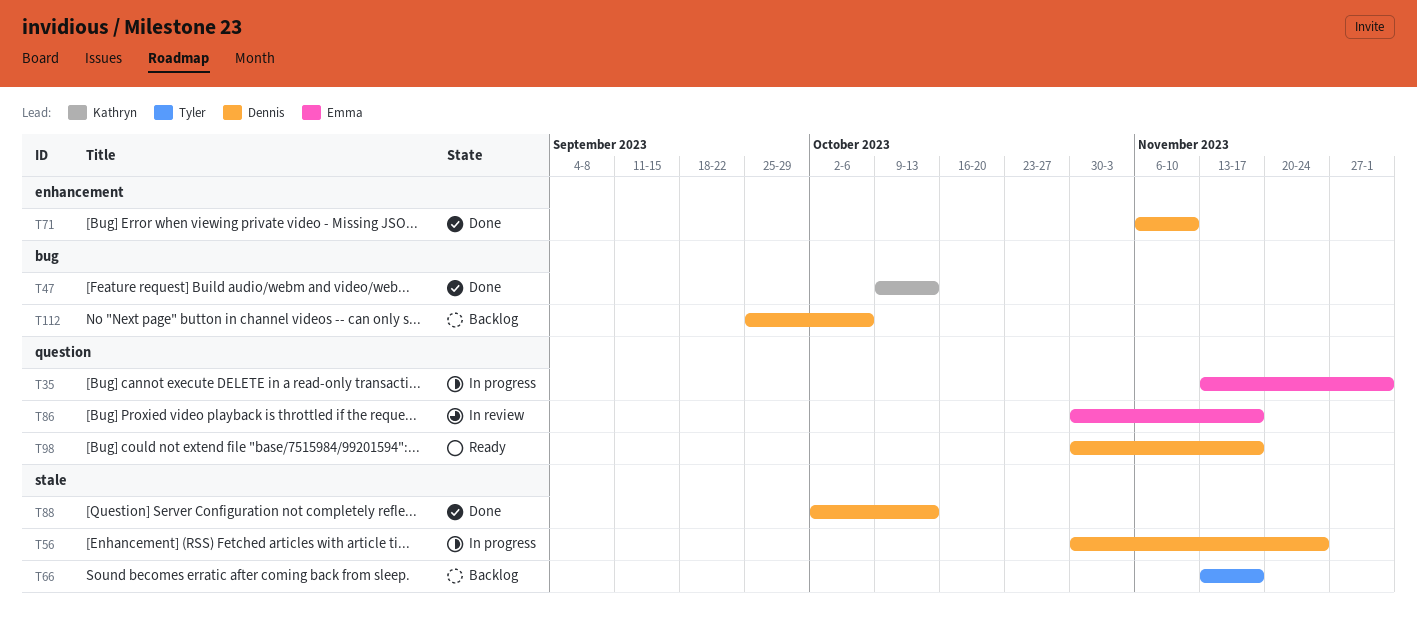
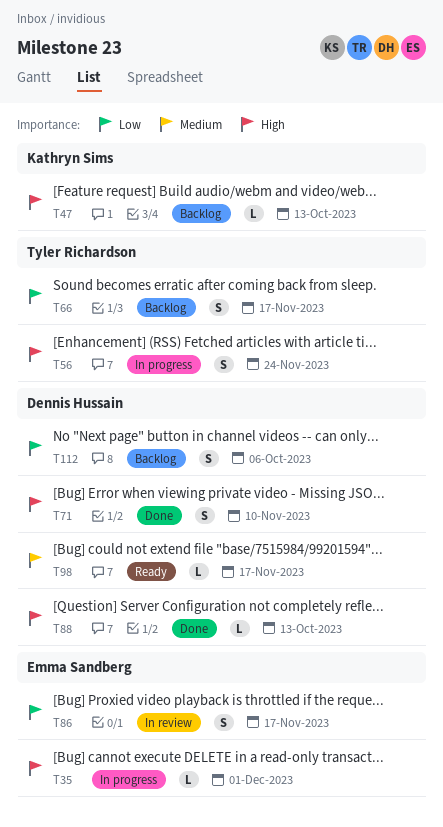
T47, status: Done -> Backlog
T56, owner: Dennis Hussain -> Tyler Richardson

